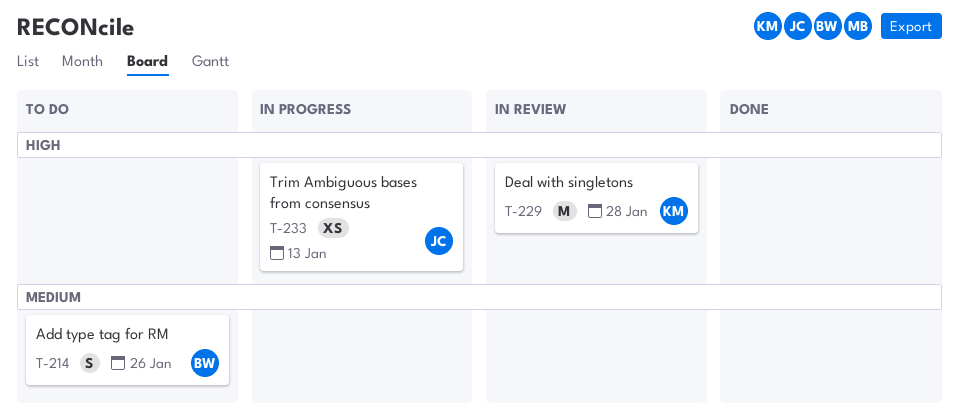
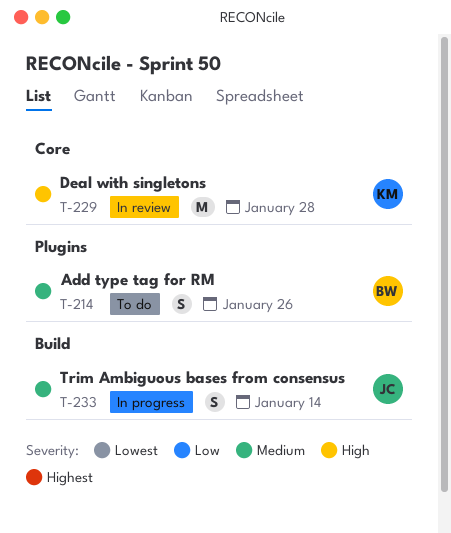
T-233, priority: High -> Medium
T-233, estimate: XS -> S
T-233, due: Jan 13 -> Jan 14

